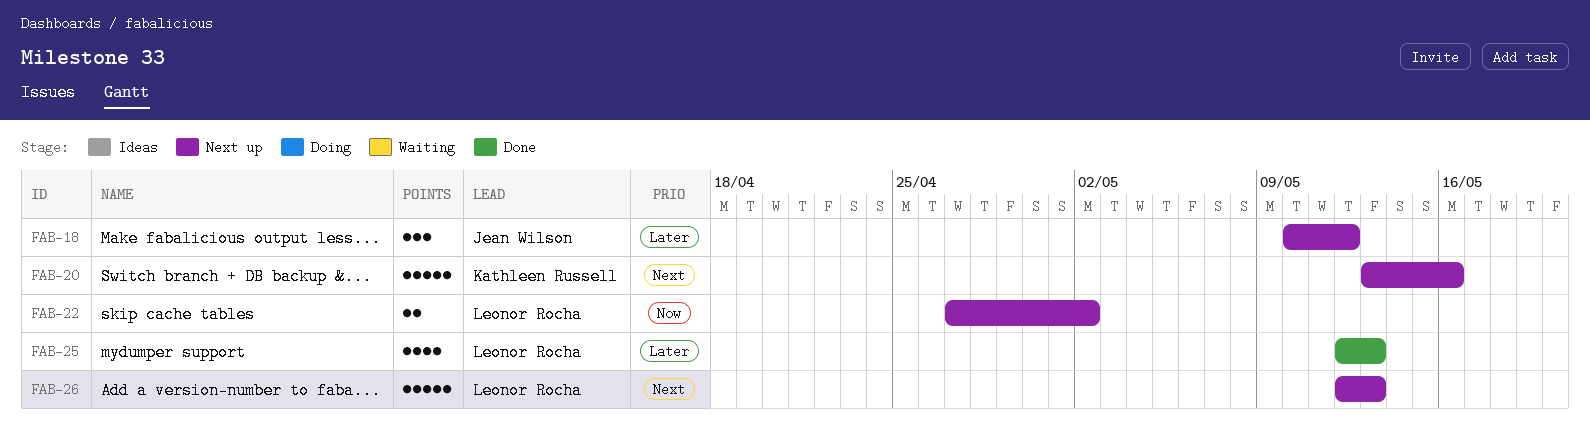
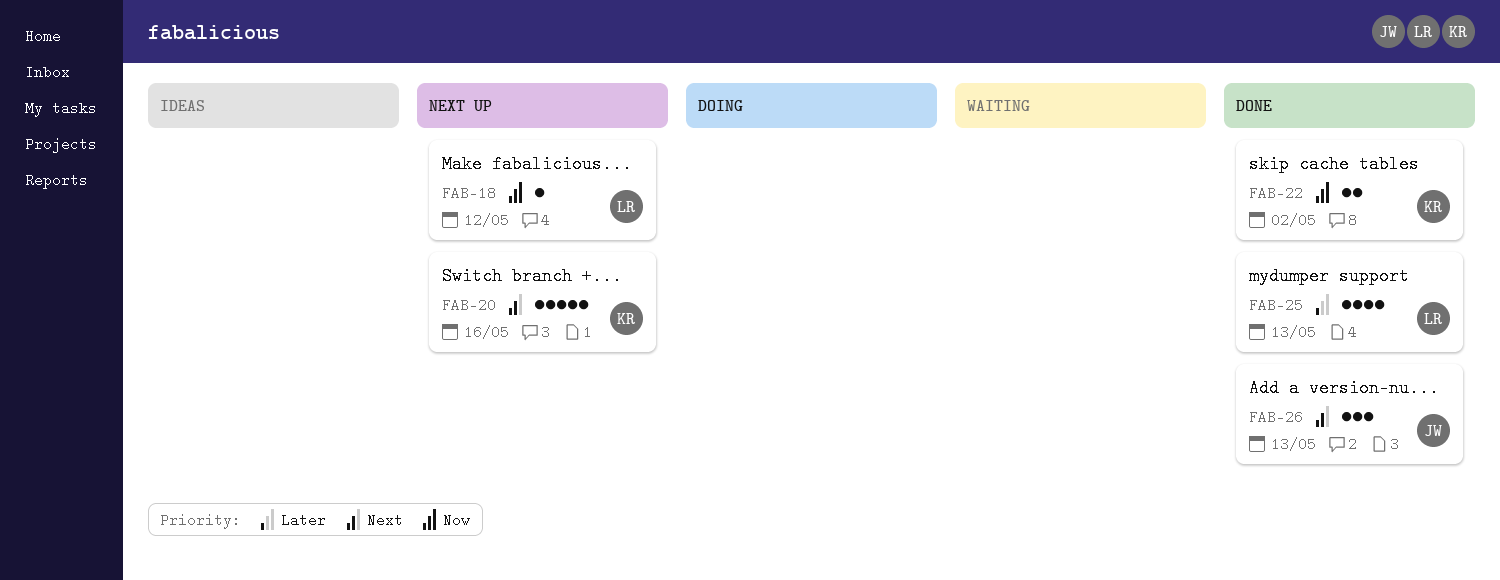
FAB-18, owner: Jean Wilson -> Leonor Rocha
FAB-18, priority: Later -> Now
FAB-18, estimate: 3 -> 1
FAB-22, status: Next up -> Done
FAB-22, owner: Leonor Rocha -> Kathleen Russell
FAB-26, status: Next up -> Done
FAB-26, owner: Leonor Rocha -> Jean Wilson
FAB-26, estimate: 5 -> 3

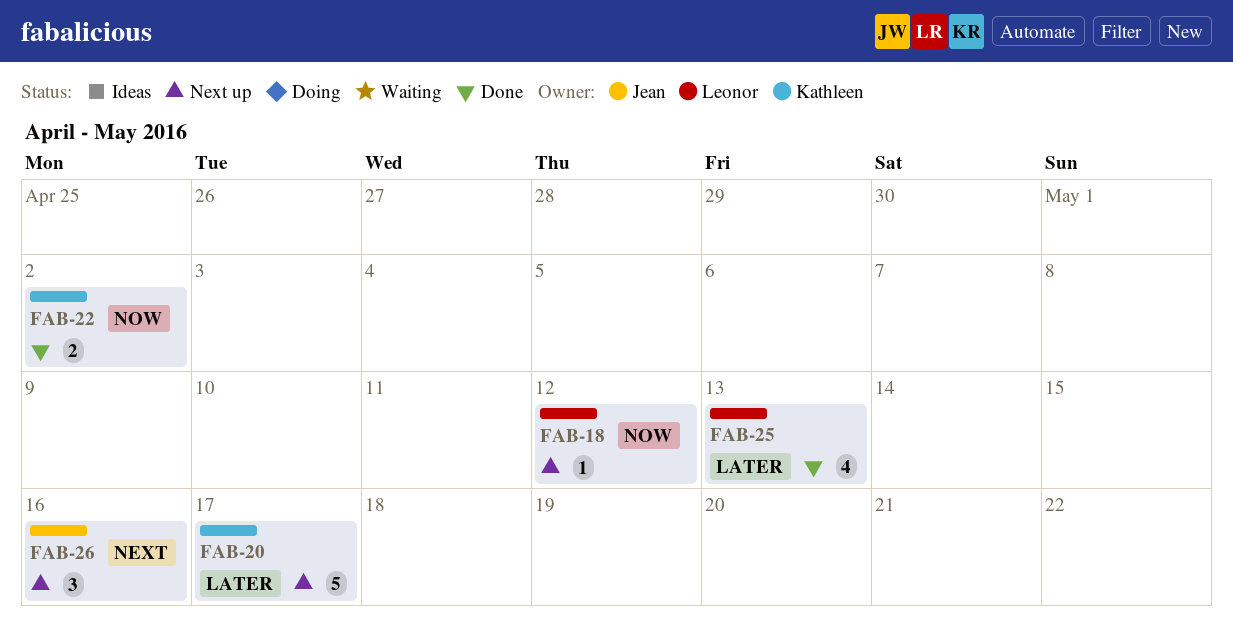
FAB-20, priority: Next -> Later
FAB-20, due: May 16 -> May 17
FAB-26, status: Done -> Next up
FAB-26, due: May 13 -> May 16

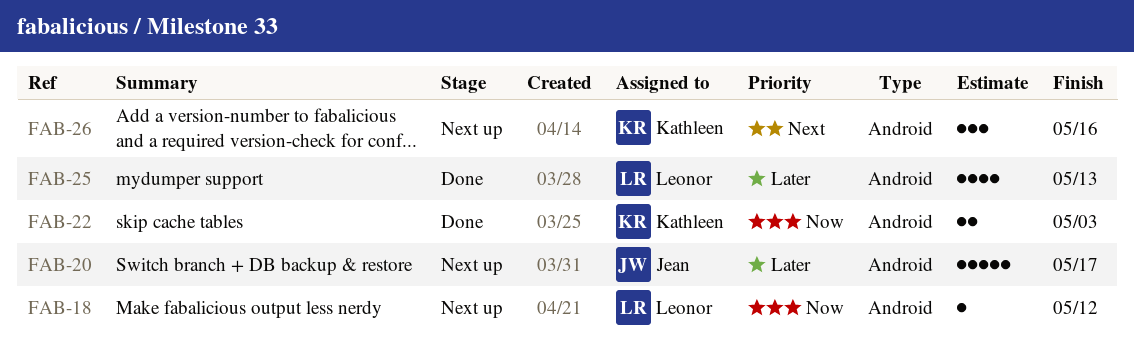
FAB-20, owner: Kathleen -> Jean
FAB-22, due: May 2 -> May 3
FAB-26, owner: Jean -> Kathleen

